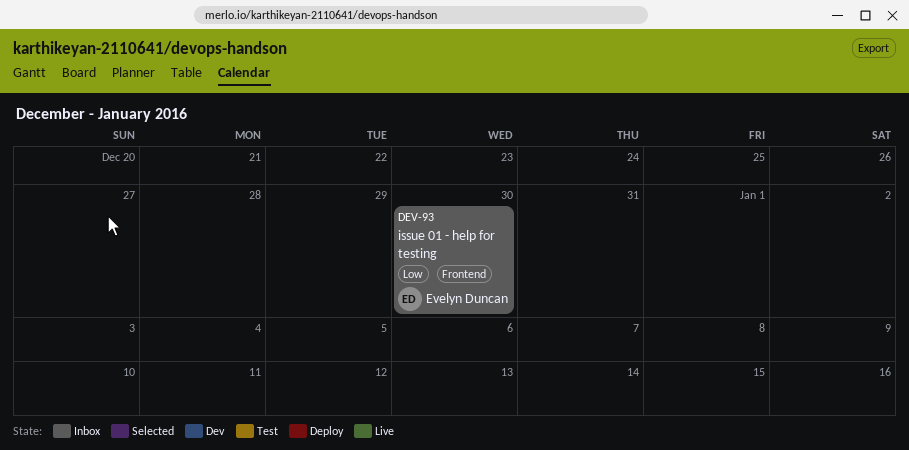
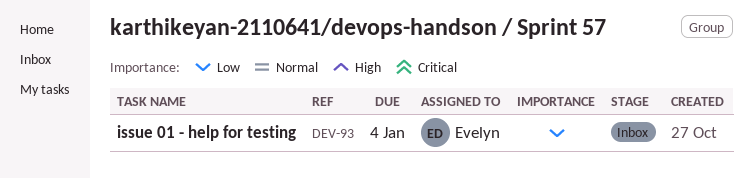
DEV-93, due: Dec 30 -> Jan 4

